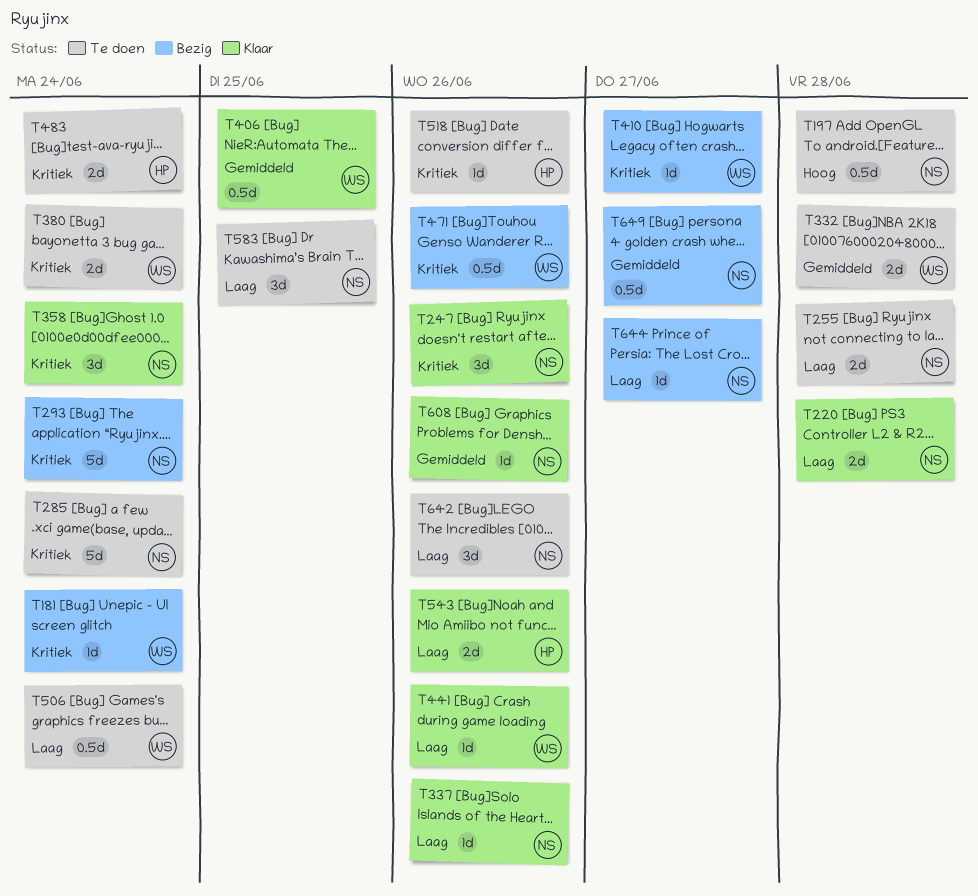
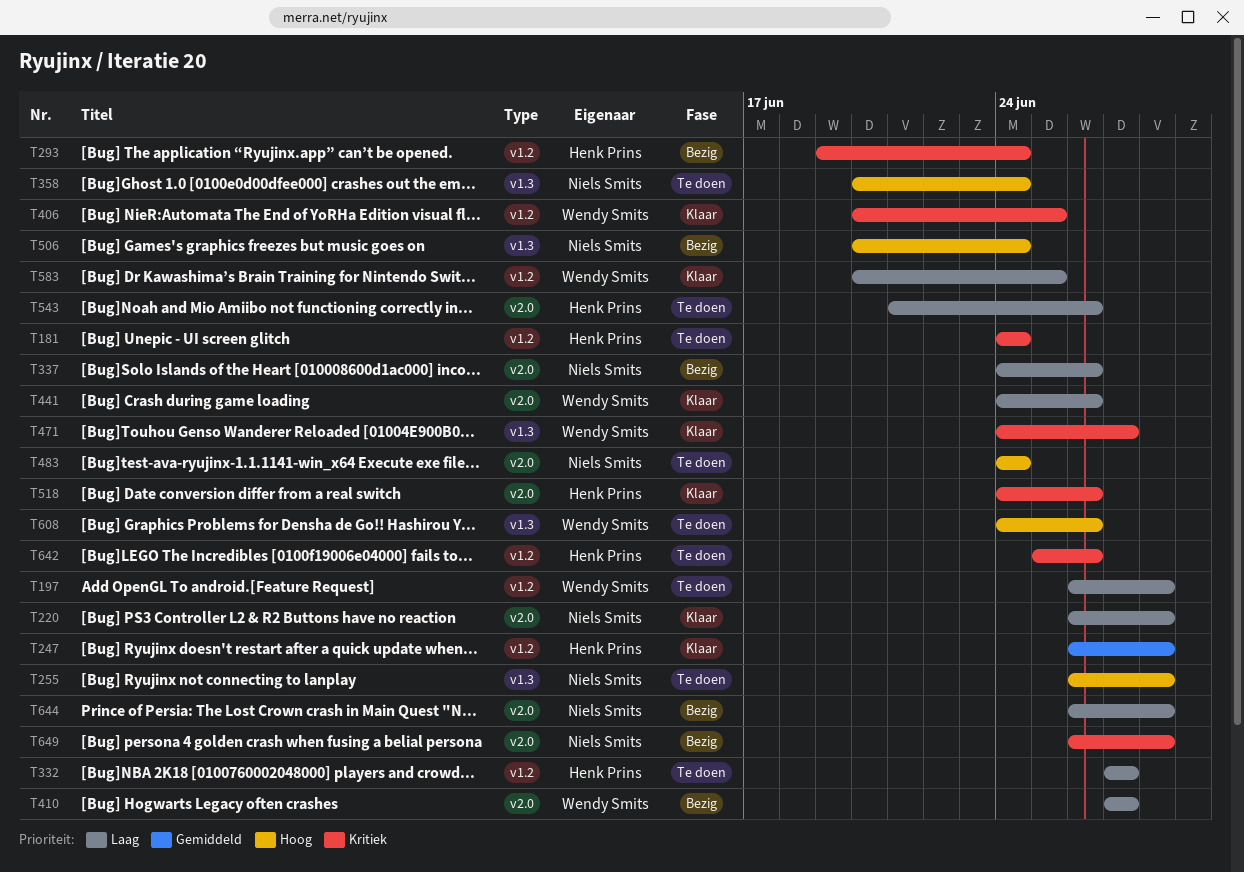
T181, status: Bezig -> Te doen
T181, owner: Wendy Smits -> Henk Prins
T197, owner: Niels Smits -> Wendy Smits
T197, priority: Hoog -> Laag
T247, owner: Niels Smits -> Henk Prins
T247, priority: Kritiek -> Gemiddeld
T247, due: Jun 26 -> Jun 28
T255, priority: Laag -> Hoog
T285: present -> none
T293, owner: Niels Smits -> Henk Prins
T332, owner: Wendy Smits -> Henk Prins
T332, priority: Gemiddeld -> Laag
T332, due: Jun 28 -> Jun 27
T337, status: Klaar -> Bezig
T358, status: Klaar -> Te doen
T358, priority: Kritiek -> Hoog
T380: present -> none
T406, priority: Gemiddeld -> Kritiek
T410, priority: Kritiek -> Laag
T471, status: Bezig -> Klaar
T471, due: Jun 26 -> Jun 27
T483, owner: Henk Prins -> Niels Smits
T483, priority: Kritiek -> Hoog
T506, status: Te doen -> Bezig
T506, owner: Wendy Smits -> Niels Smits
T506, priority: Laag -> Hoog
T518, status: Te doen -> Klaar
T543, status: Klaar -> Te doen
T583, status: Te doen -> Klaar
T583, owner: Niels Smits -> Wendy Smits
T608, status: Klaar -> Te doen
T608, owner: Niels Smits -> Wendy Smits
T608, priority: Gemiddeld -> Hoog
T642, owner: Niels Smits -> Henk Prins
T642, priority: Laag -> Kritiek
T644, due: Jun 27 -> Jun 28
T649, priority: Gemiddeld -> Kritiek
T649, due: Jun 27 -> Jun 28

